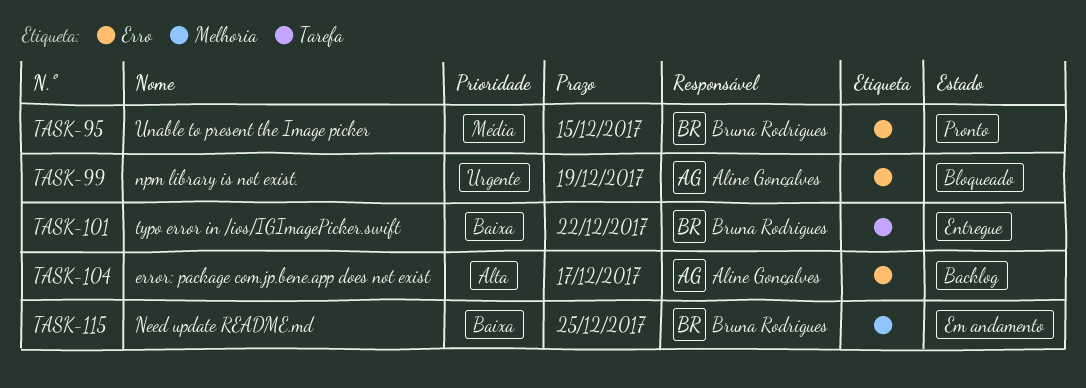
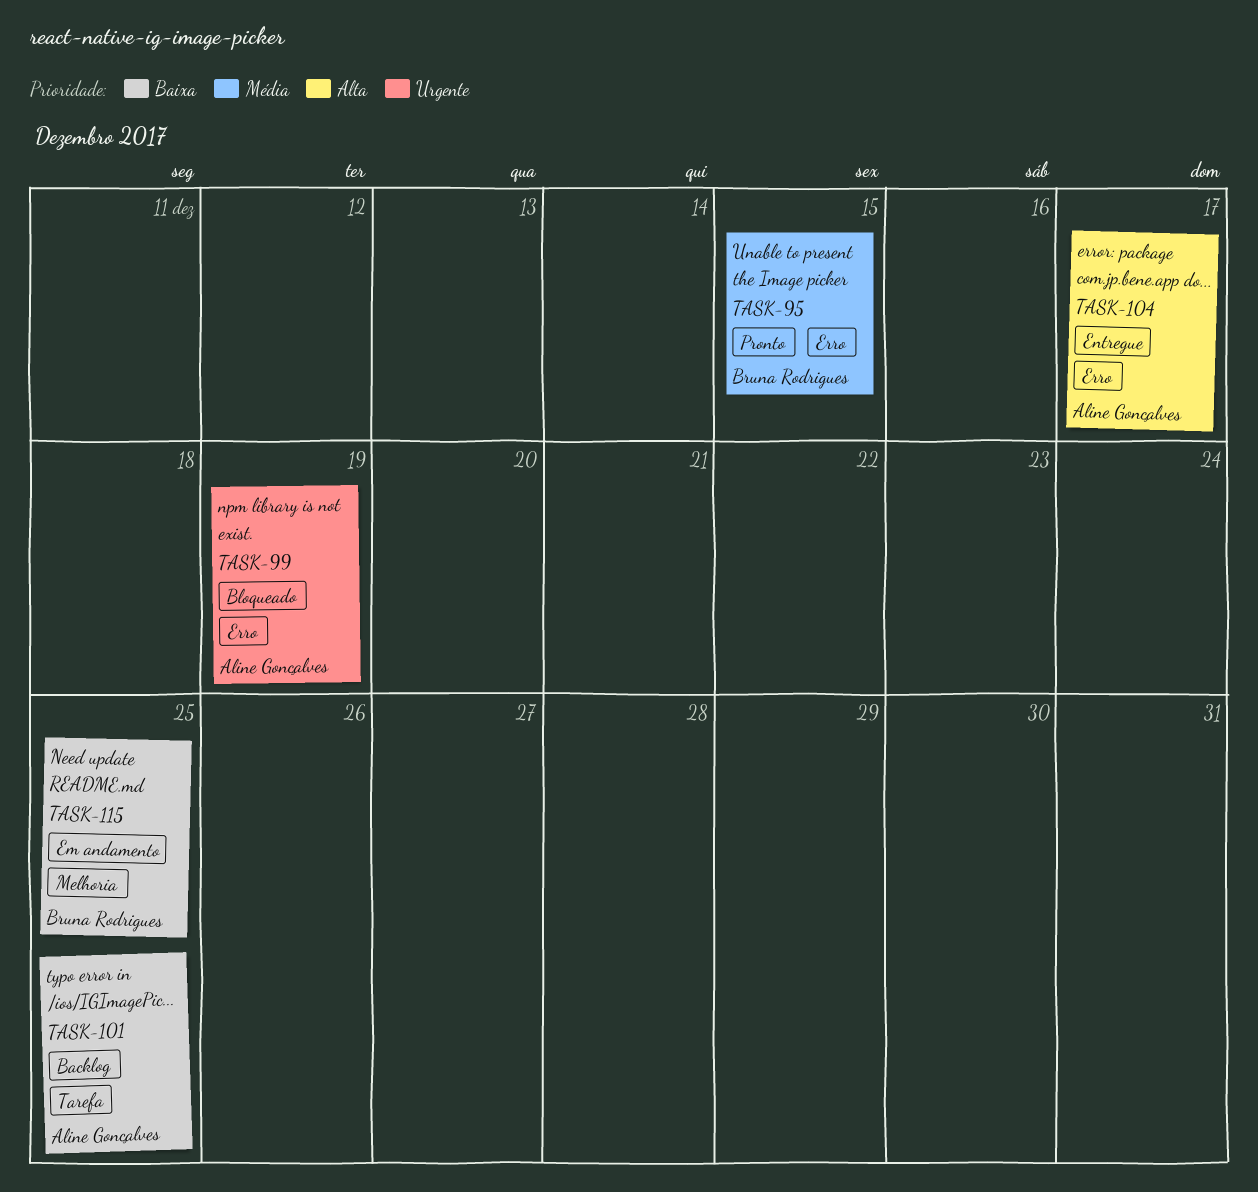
TASK-101, status: Entregue -> Backlog
TASK-101, owner: Bruna Rodrigues -> Aline Gonçalves
TASK-101, due: Dec 22 -> Dec 25
TASK-104, status: Backlog -> Entregue

